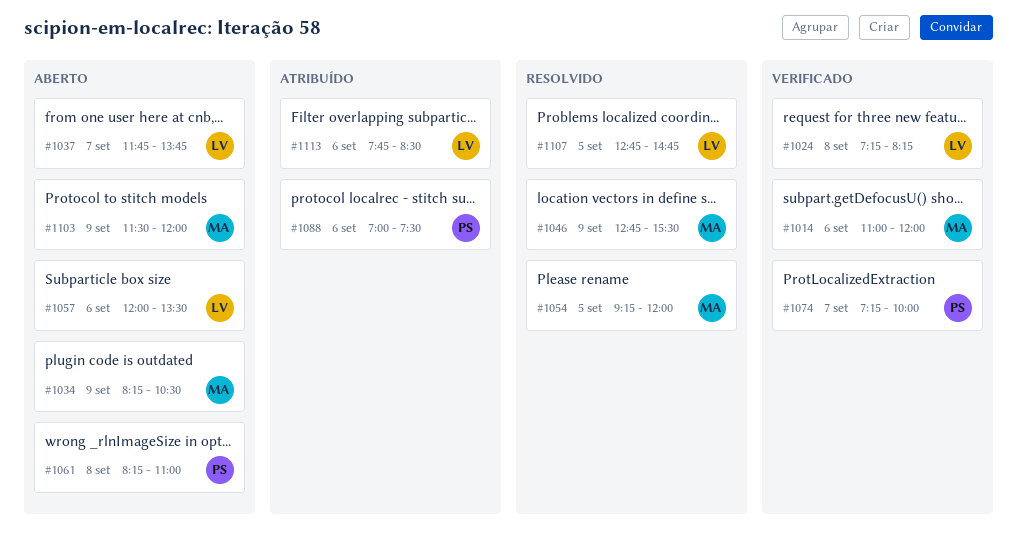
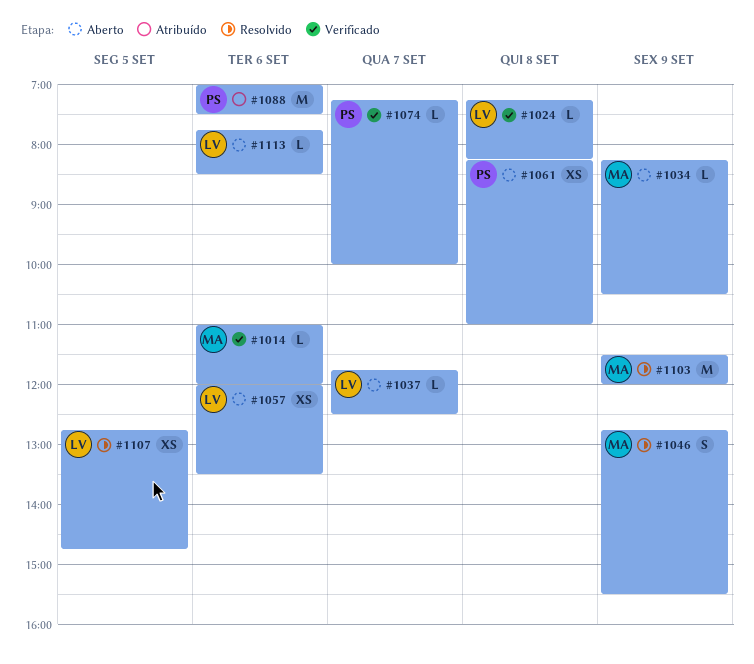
#1037, ends: 13:45 -> 12:30
#1054: present -> none
#1103, status: Aberto -> Resolvido
#1113, status: Atribuído -> Aberto

